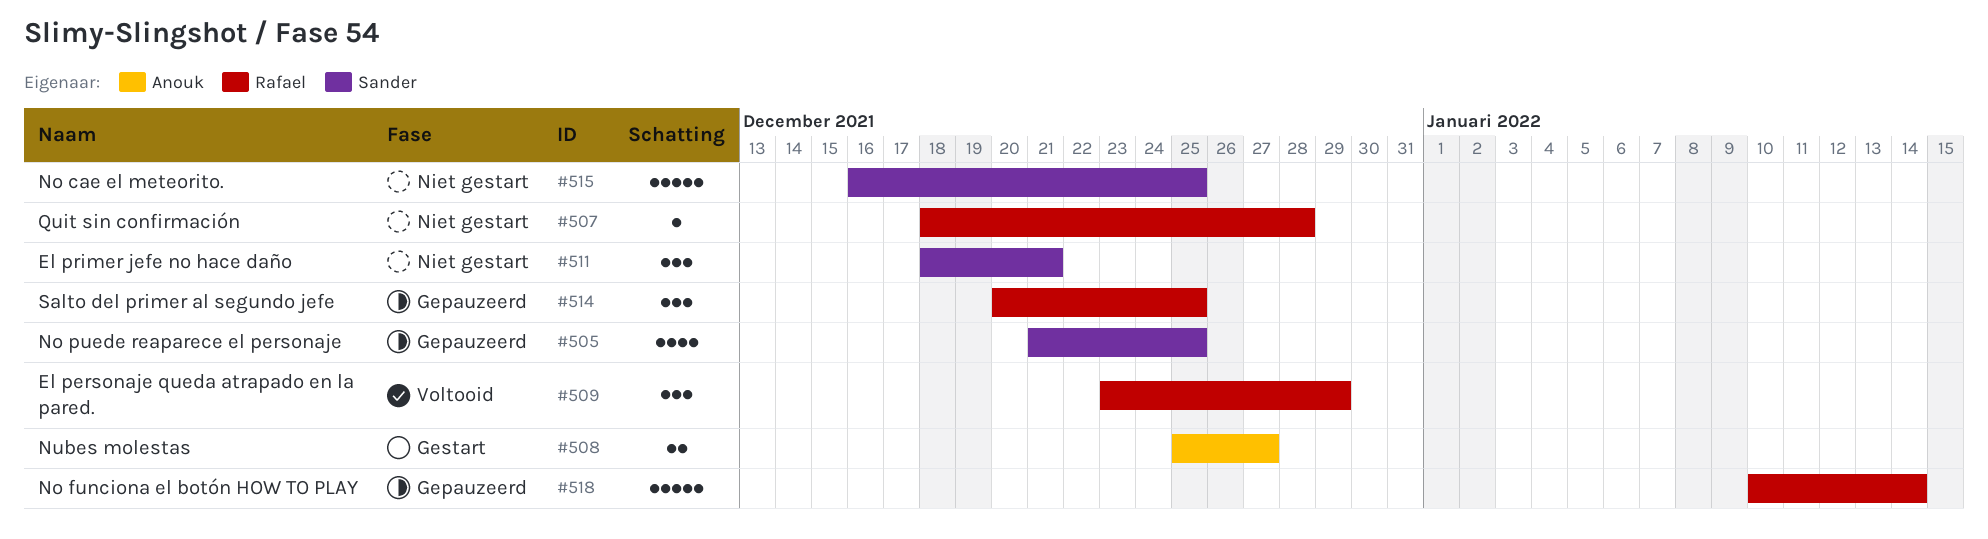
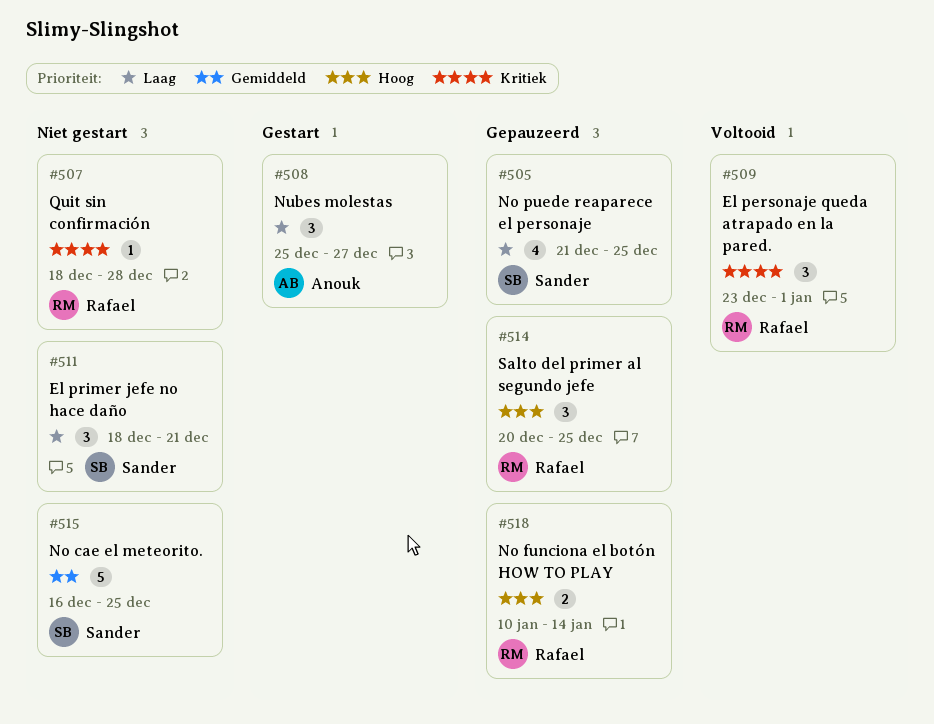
#508, estimate: 2 -> 3
#509, due: Dec 29 -> Jan 1
#518, estimate: 5 -> 2

